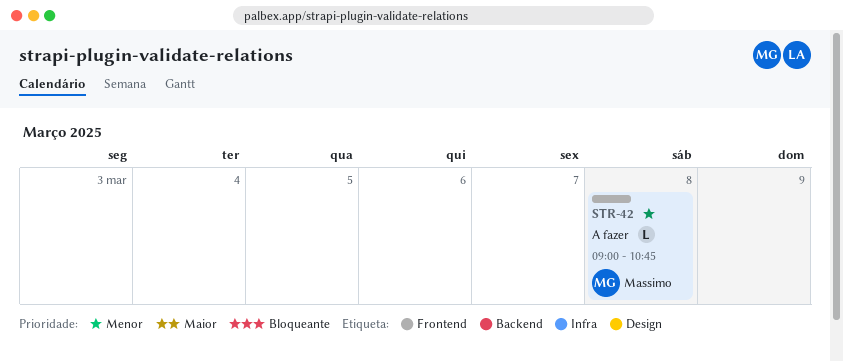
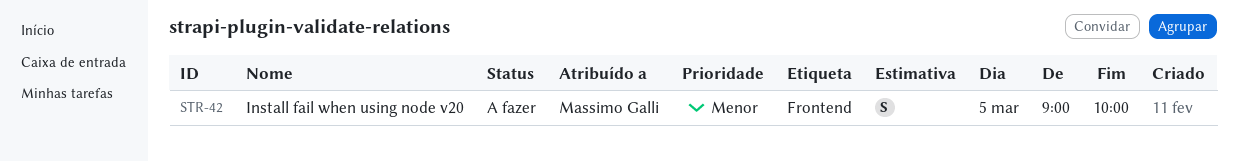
STR-42, estimate: L -> S
STR-42, day: Mar 8 -> Mar 5
STR-42, ends: 10:45 -> 10:00

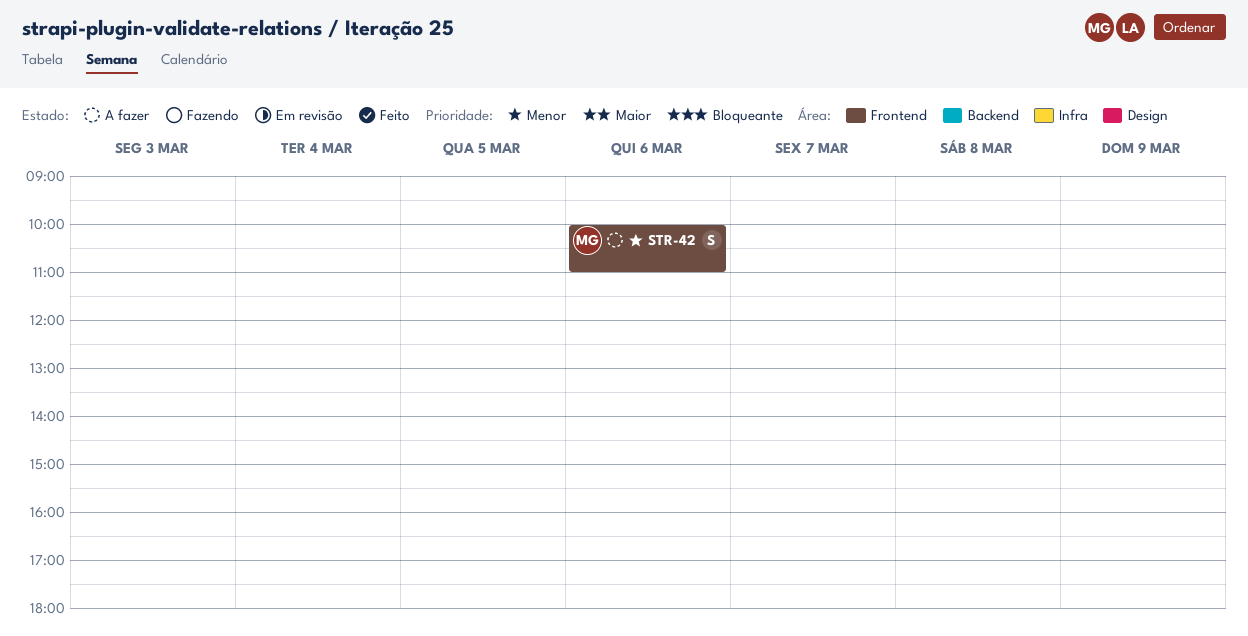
STR-42, day: Mar 5 -> Mar 6
STR-42, begins: 09:00 -> 10:00
STR-42, ends: 10:00 -> 11:00

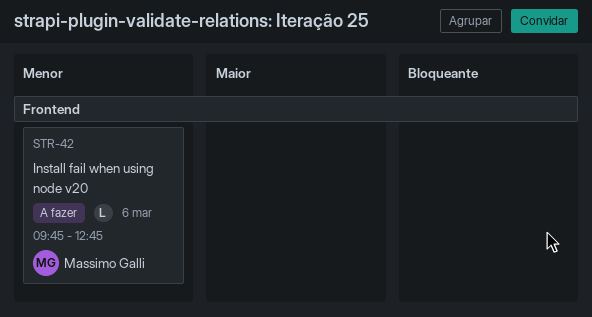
STR-42, estimate: S -> L
STR-42, begins: 10:00 -> 09:45
STR-42, ends: 11:00 -> 12:45

